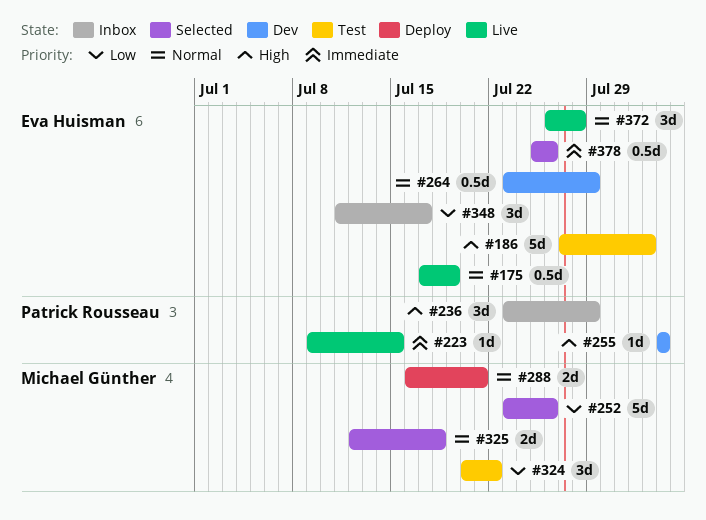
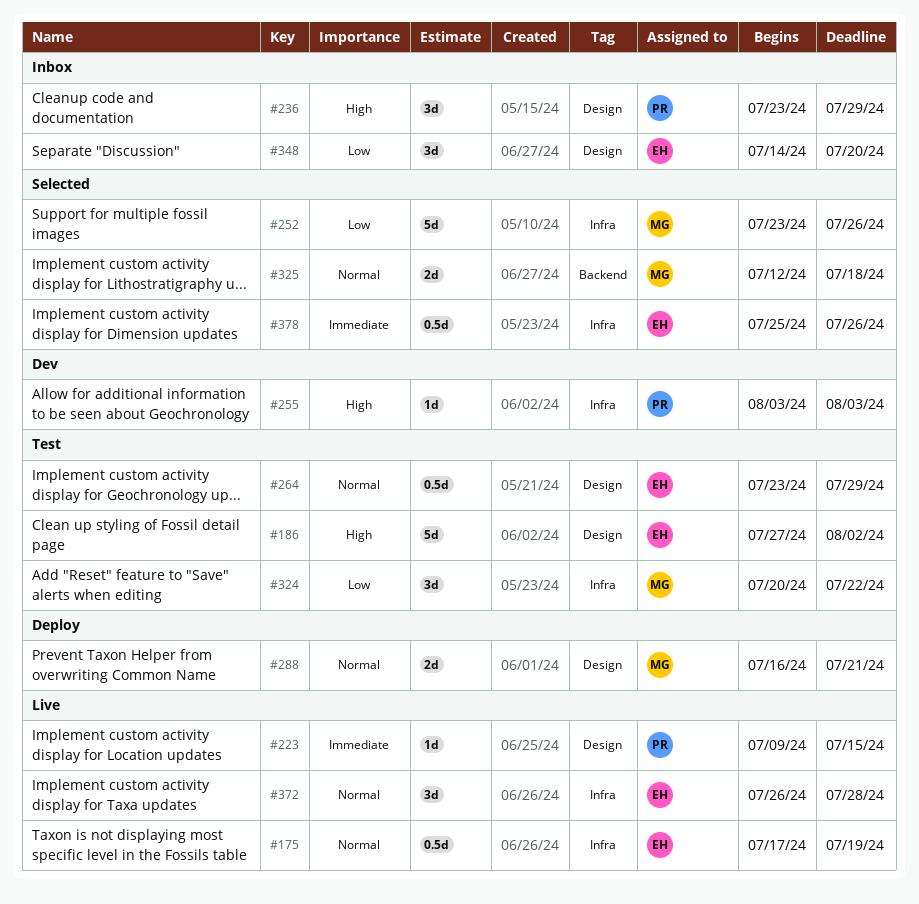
#264, status: Dev -> Test
#348, start: Jul 11 -> Jul 14
#348, due: Jul 17 -> Jul 20

